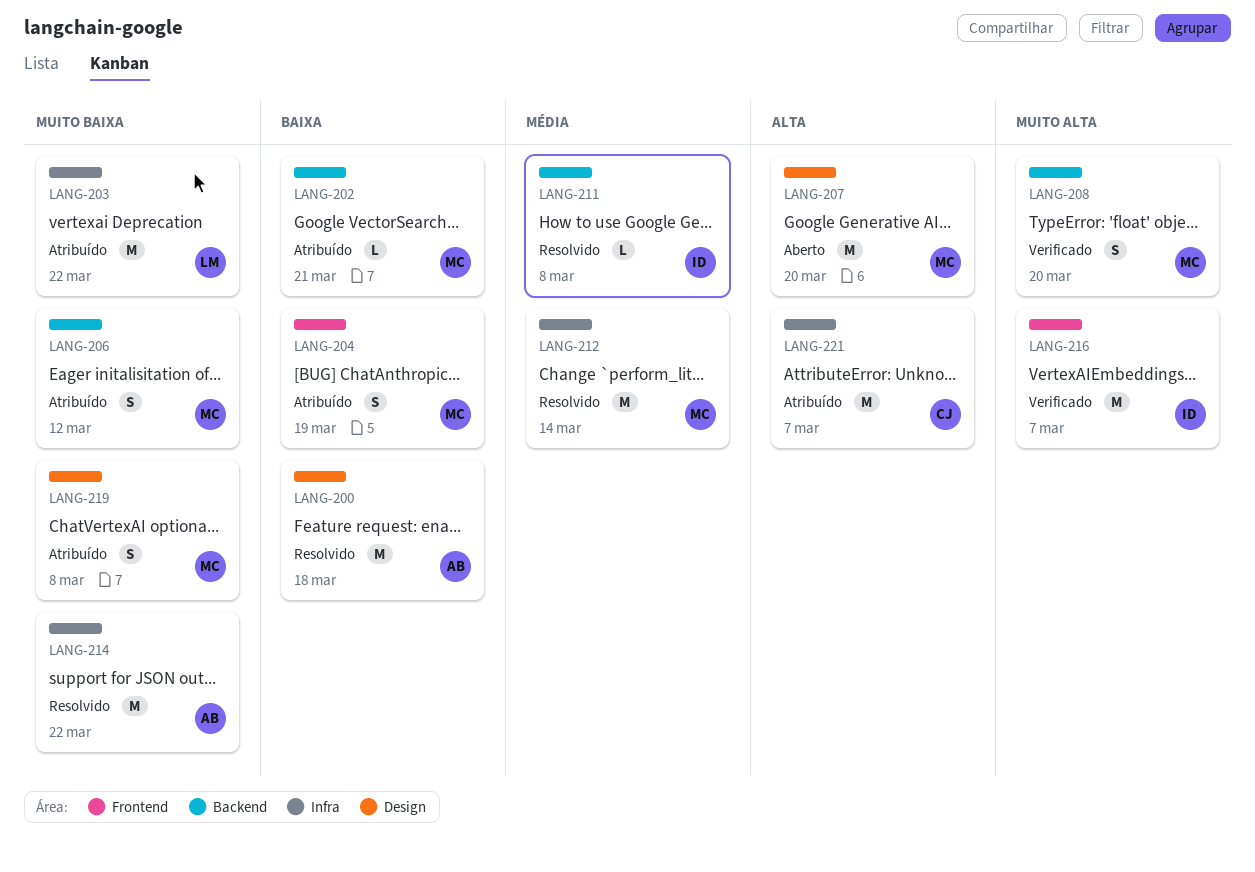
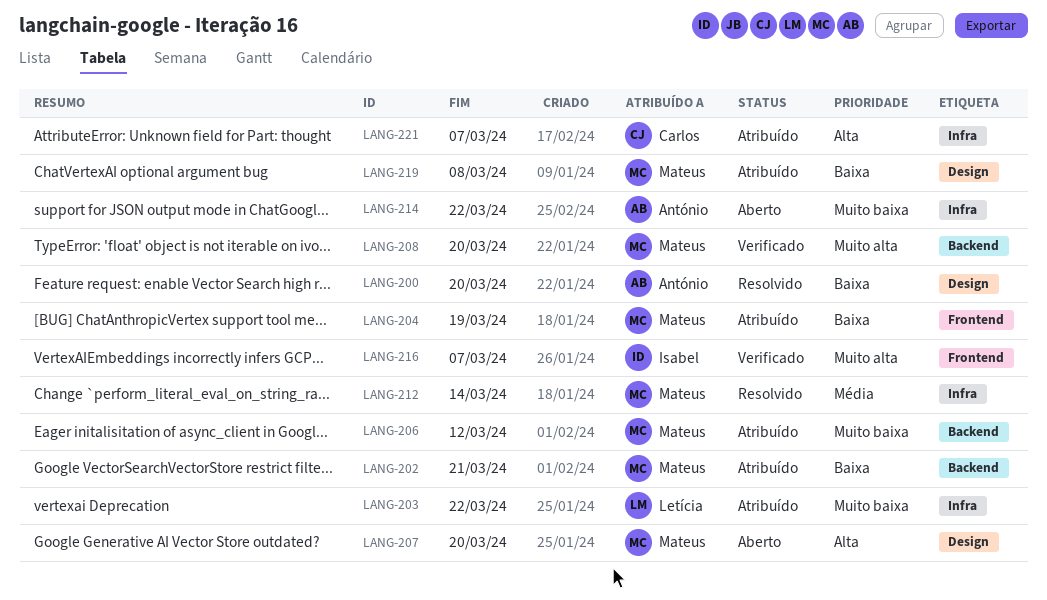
LANG-200, due: Mar 18 -> Mar 20
LANG-211: present -> none
LANG-214, status: Resolvido -> Aberto
LANG-219, priority: Muito baixa -> Baixa

